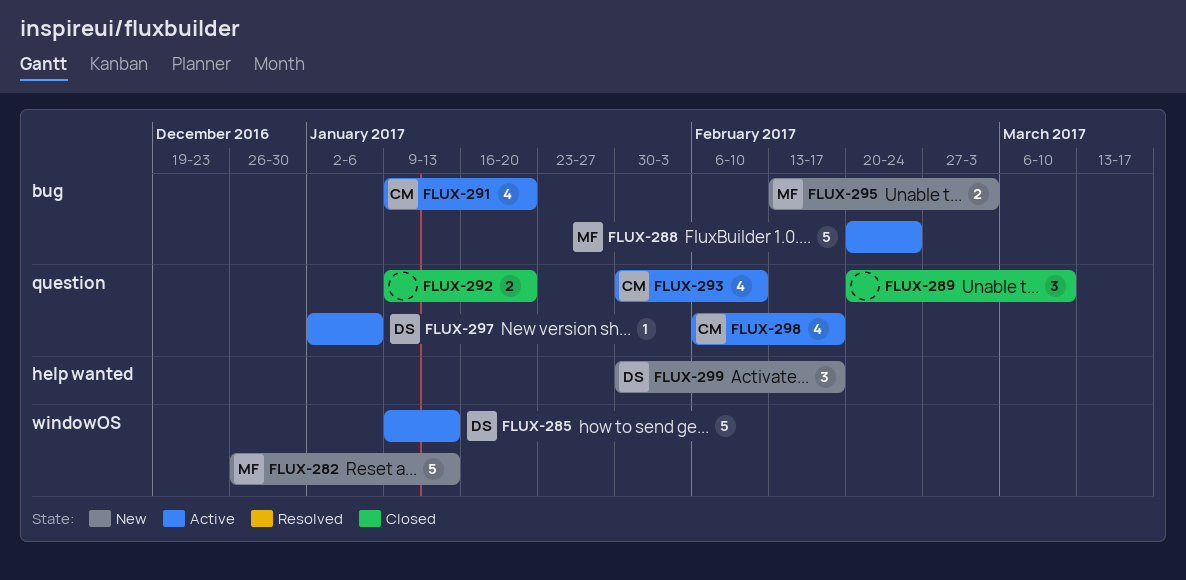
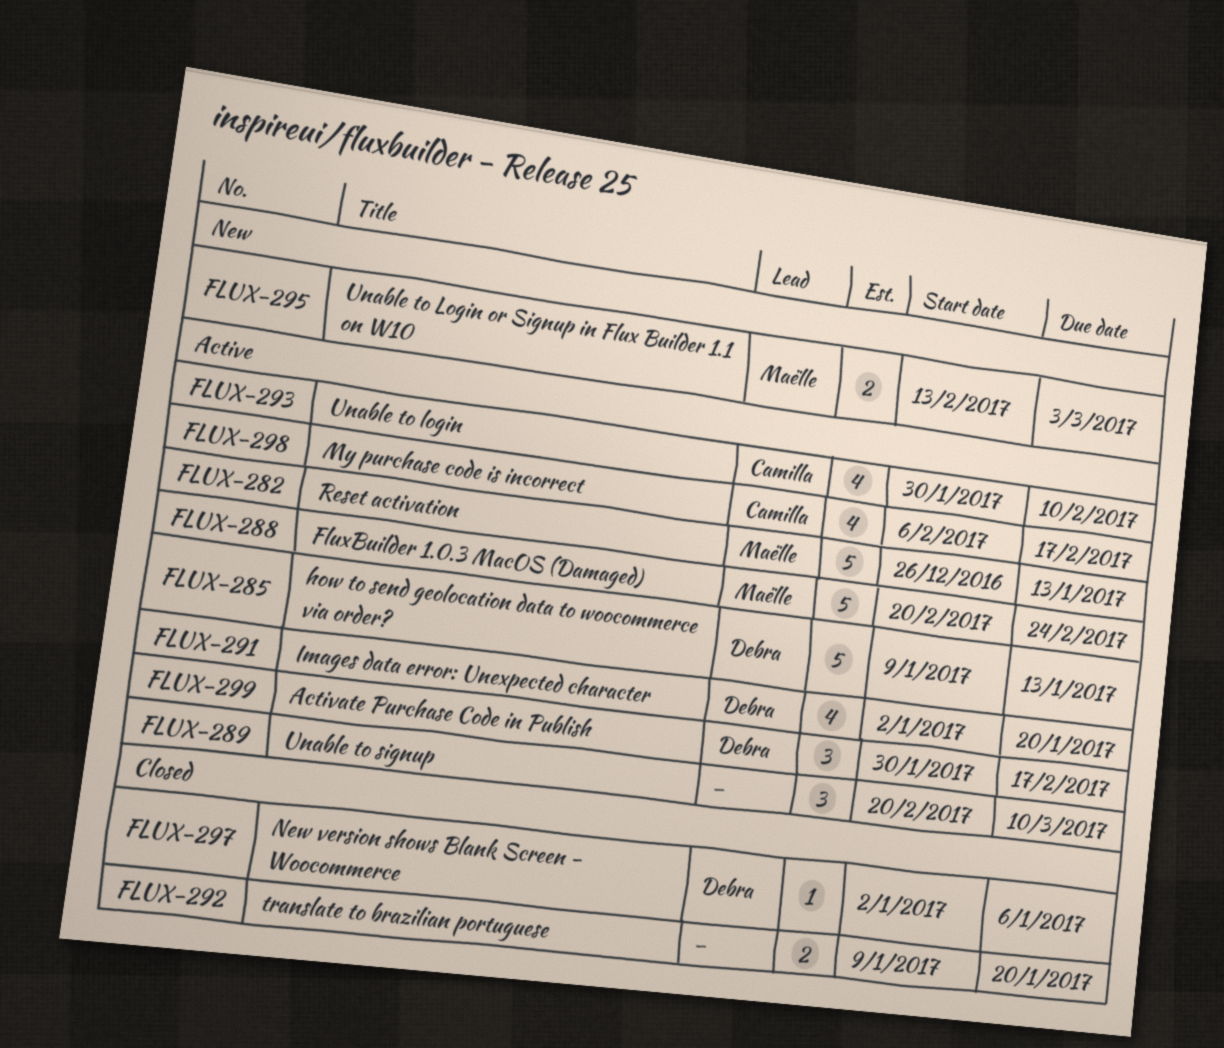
FLUX-282, status: New -> Active
FLUX-289, status: Closed -> Active
FLUX-291, owner: Camilla -> Debra
FLUX-291, start: Jan 9 -> Jan 2
FLUX-297, status: Active -> Closed
FLUX-299, status: New -> Active

